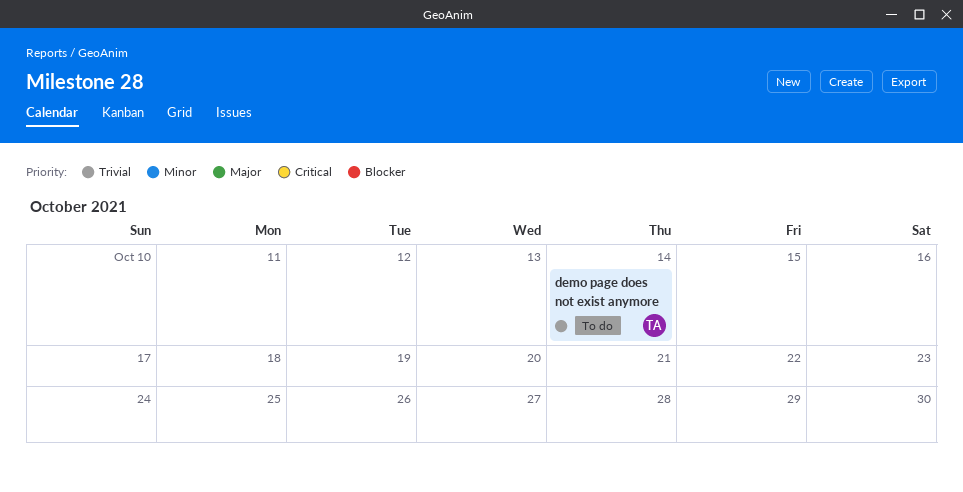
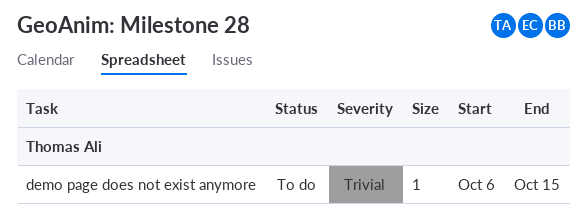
demo page does not exist anymore, due: Oct 14 -> Oct 15

